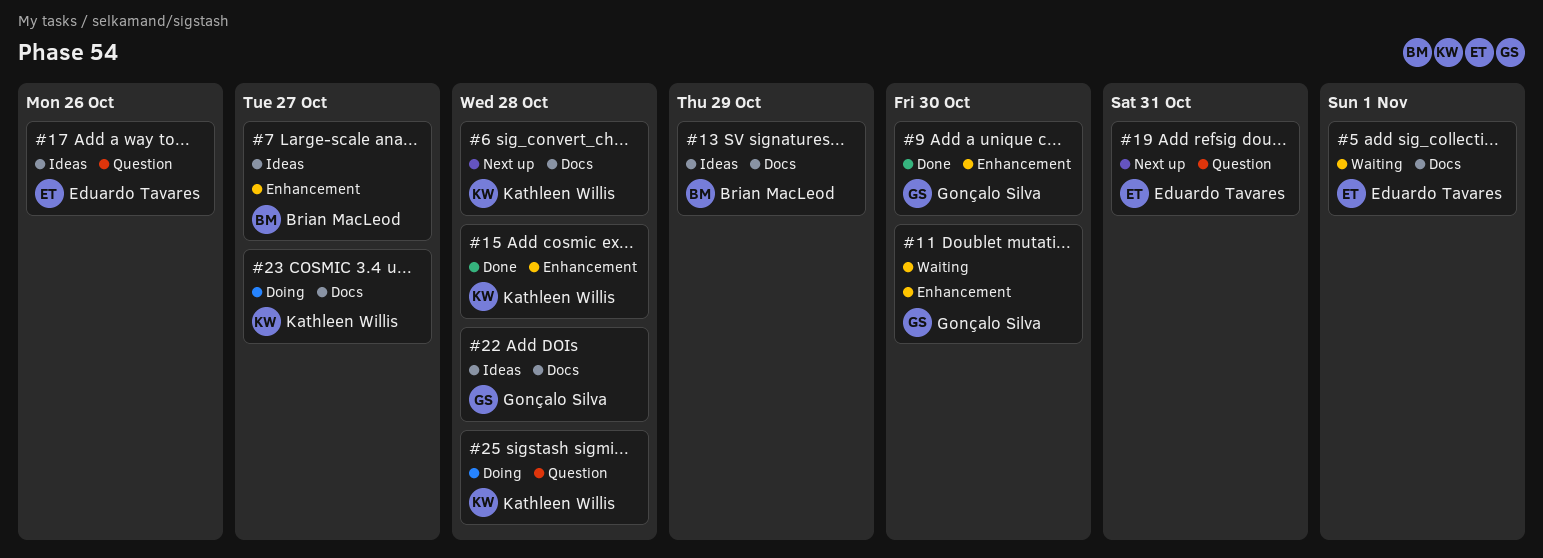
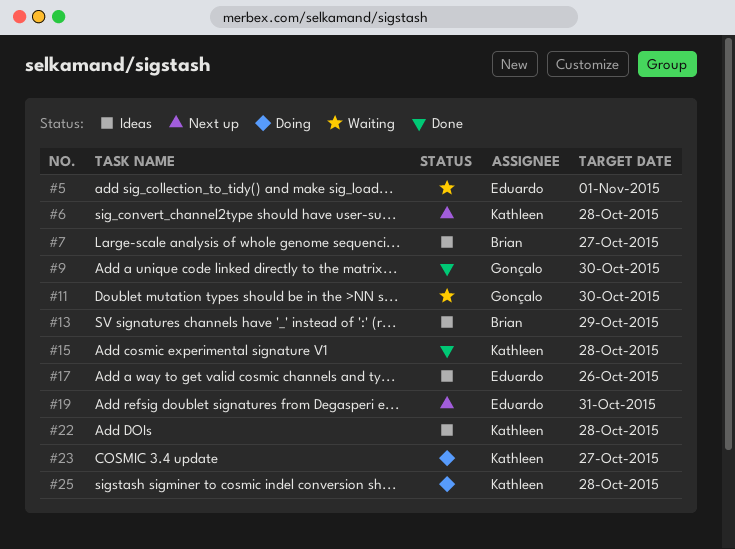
#22, owner: Gonçalo Silva -> Kathleen Willis

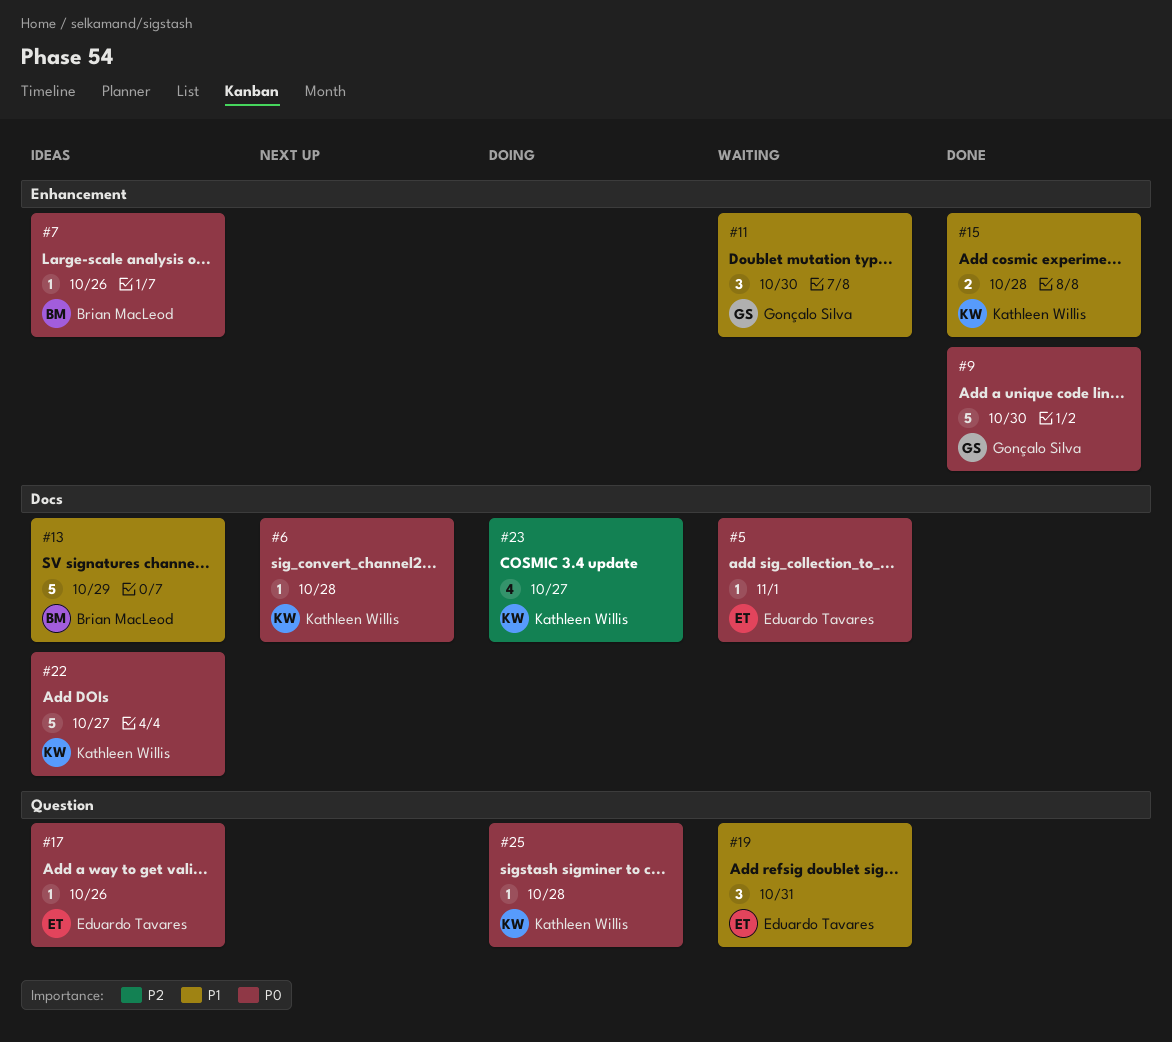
#7, due: Oct 27 -> Oct 26
#19, status: Next up -> Waiting
#22, due: Oct 28 -> Oct 27

